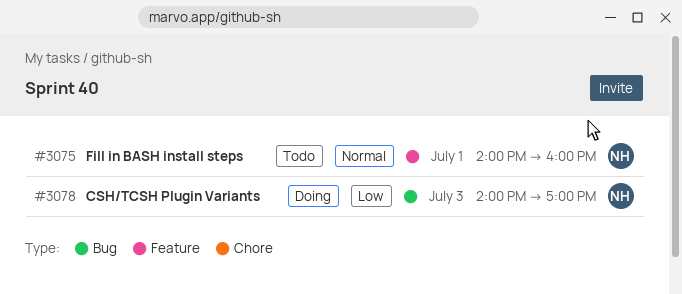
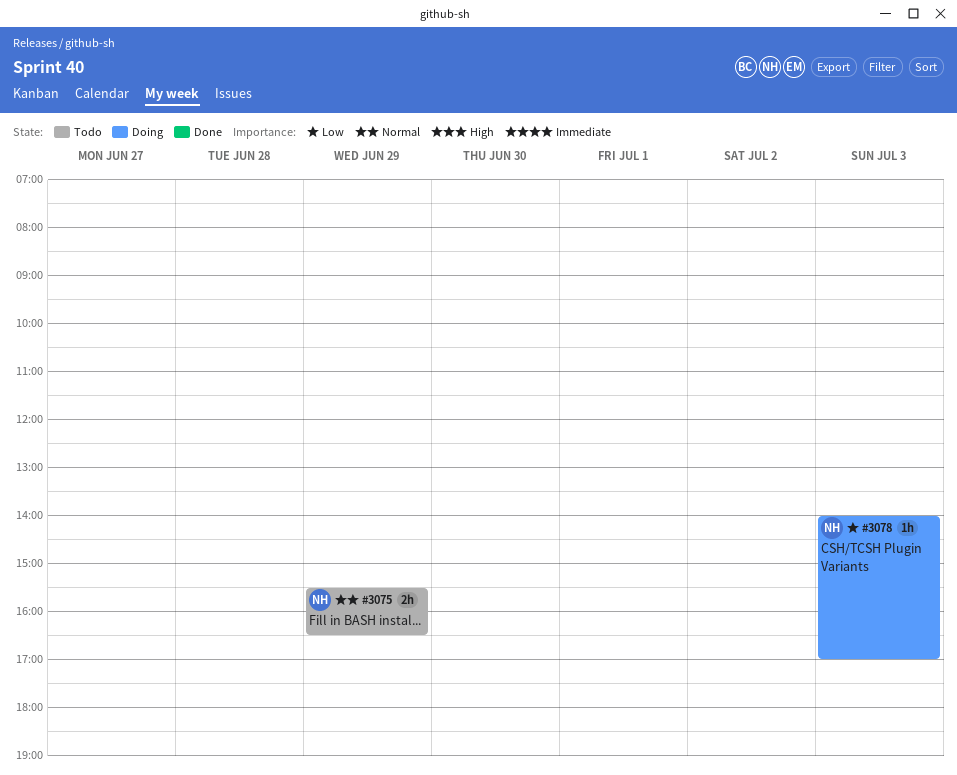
#3075, day: Jul 1 -> Jun 29
#3075, begins: 14:00 -> 15:30
#3075, ends: 16:00 -> 16:30

